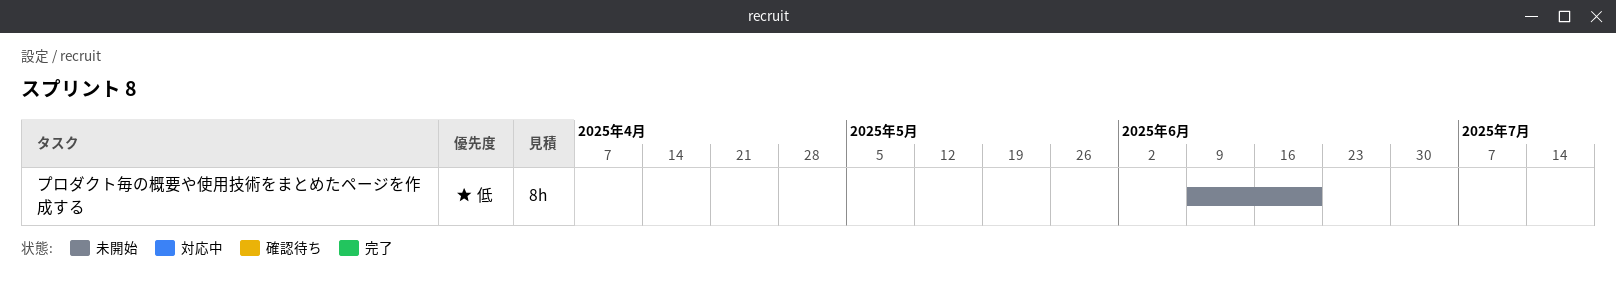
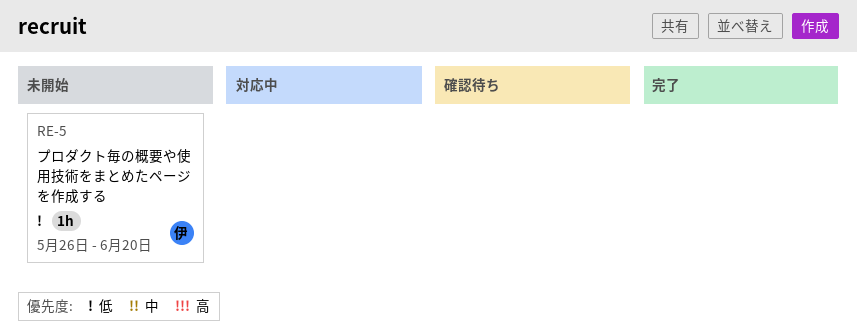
プロダクト毎の概要や使用技術をまとめたページを作成する, estimate: 8h -> 1h
プロダクト毎の概要や使用技術をまとめたページを作成する, start: Jun 9 -> May 26

